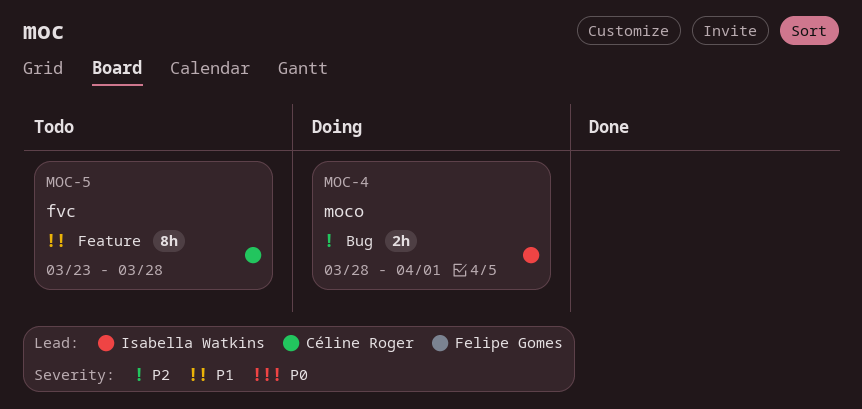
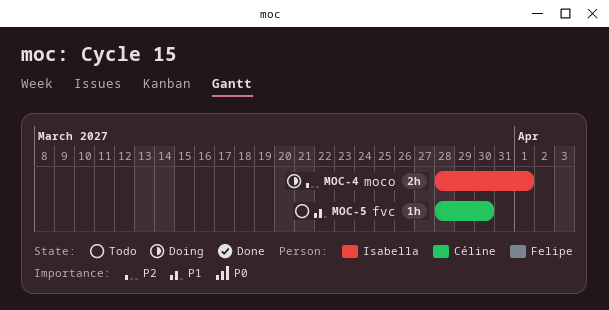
MOC-5, estimate: 8h -> 1h
MOC-5, start: Mar 23 -> Mar 28
MOC-5, due: Mar 28 -> Mar 30

